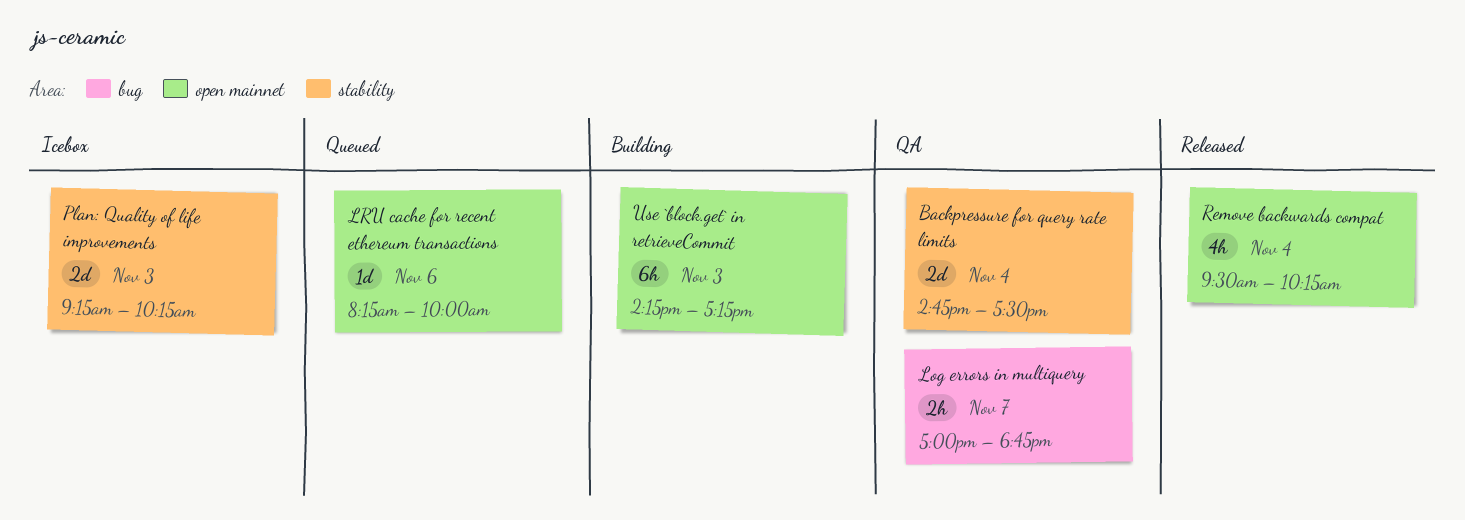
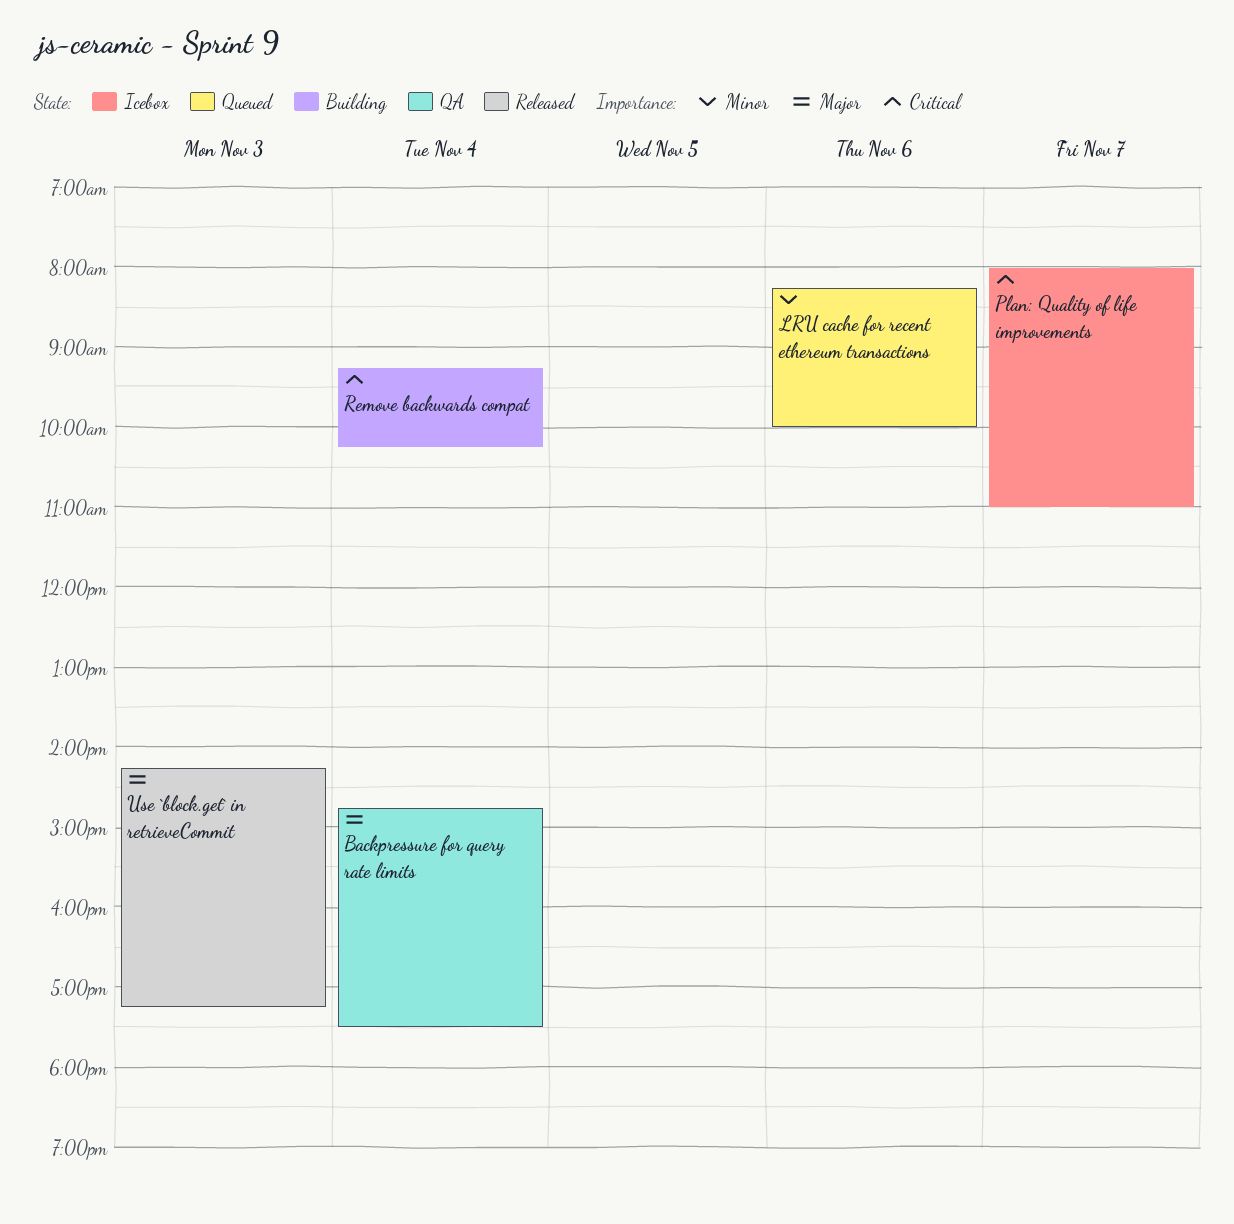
Log errors in multiquery: present -> none
Plan: Quality of life improvements, day: Nov 3 -> Nov 7
Plan: Quality of life improvements, begins: 09:15 -> 08:00
Plan: Quality of life improvements, ends: 10:15 -> 11:00
Remove backwards compat, status: Released -> Building
Remove backwards compat, begins: 09:30 -> 09:15
Use `block.get` in retrieveCommit, status: Building -> Released

